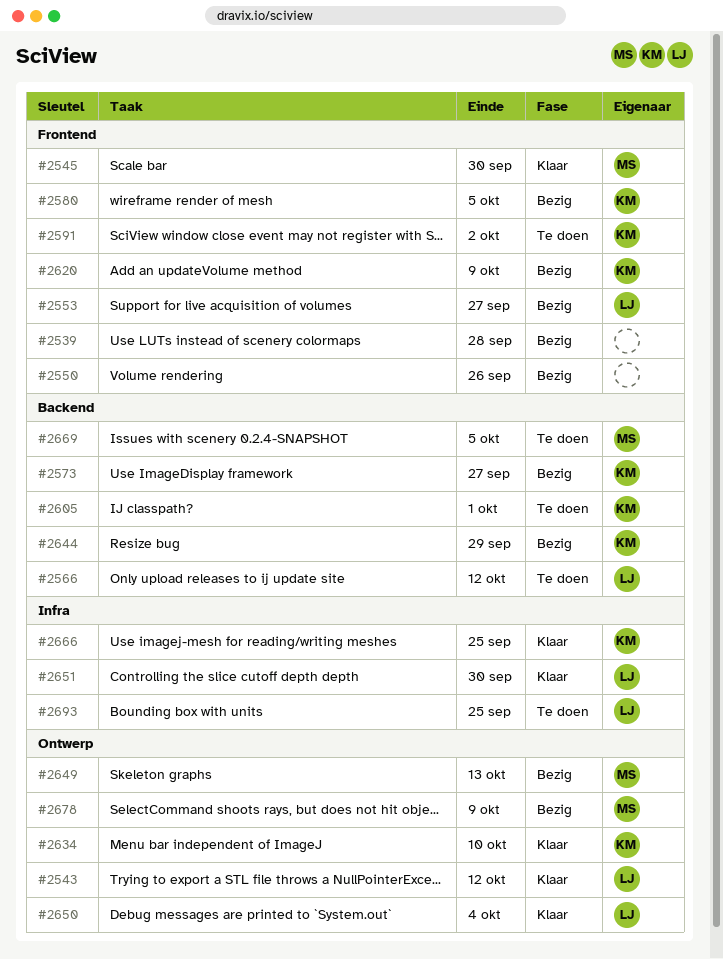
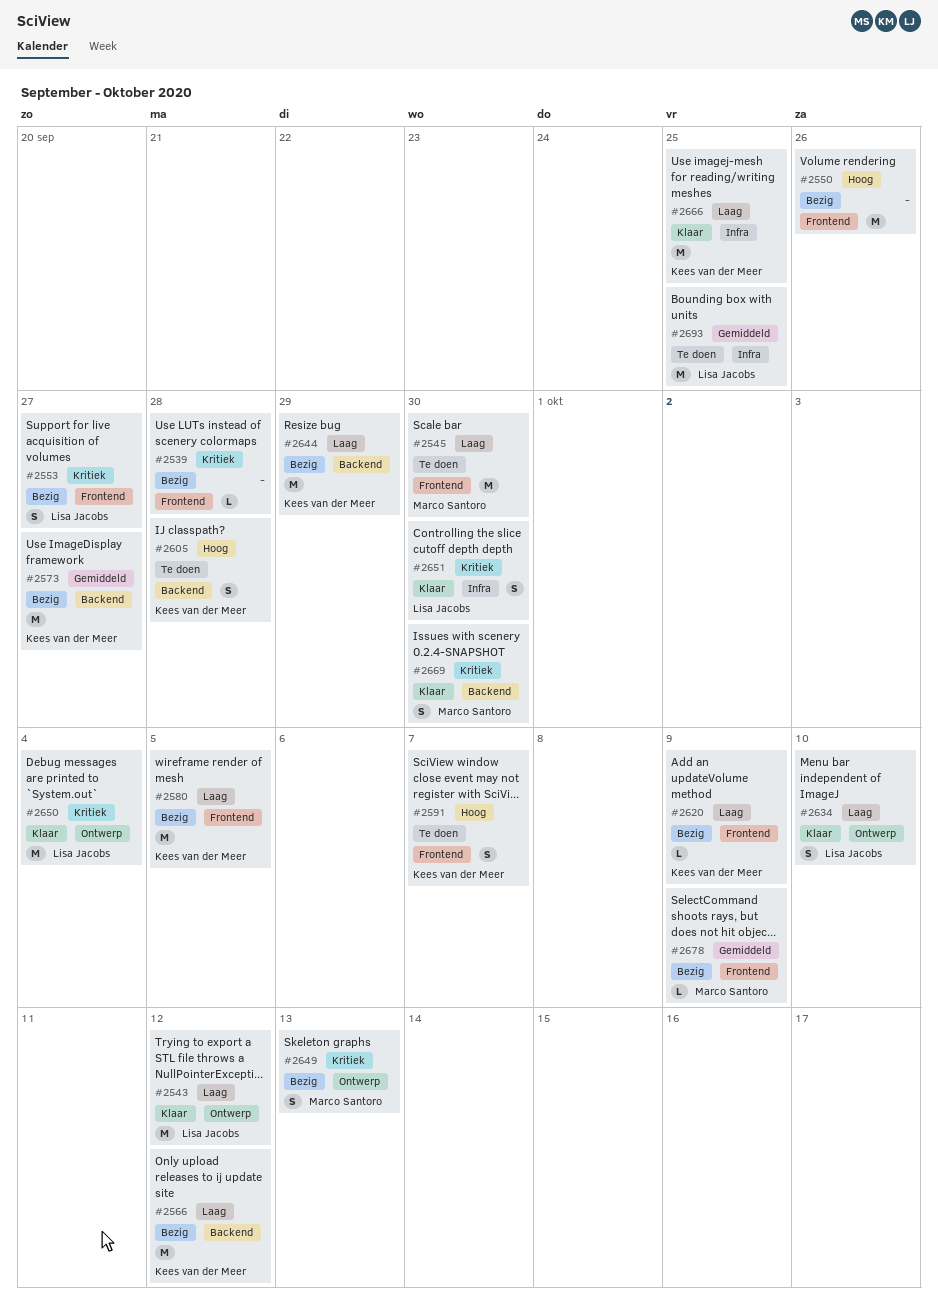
#2545, status: Klaar -> Te doen
#2566, status: Te doen -> Bezig
#2566, owner: Lisa Jacobs -> Kees van der Meer
#2591, due: Oct 2 -> Oct 7
#2605, due: Oct 1 -> Sep 28
#2634, owner: Kees van der Meer -> Lisa Jacobs
#2669, status: Te doen -> Klaar
#2669, due: Oct 5 -> Sep 30
#2678, label: Ontwerp -> Frontend

